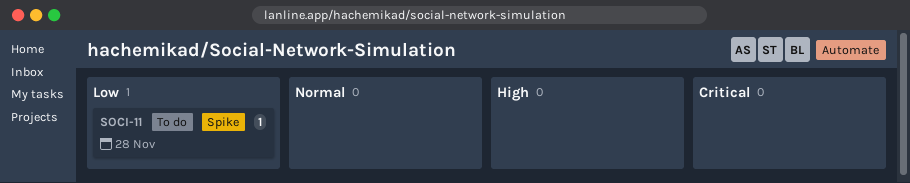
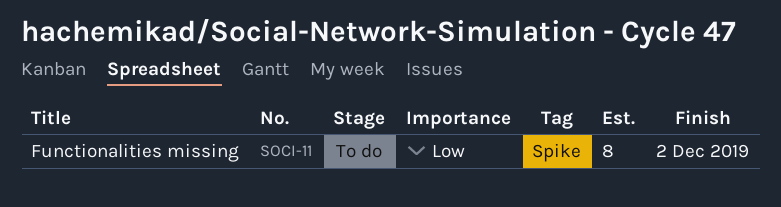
SOCI-11, estimate: 1 -> 8
SOCI-11, due: Nov 28 -> Dec 2

